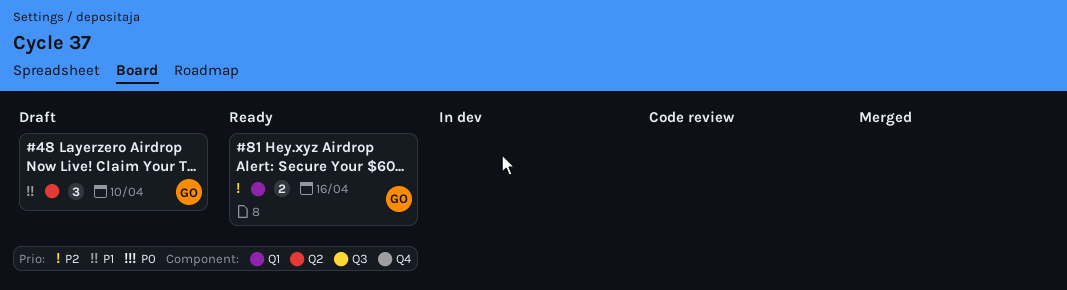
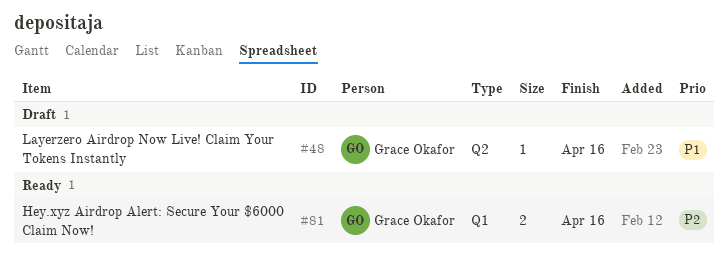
#48, estimate: 3 -> 1
#48, due: Apr 10 -> Apr 16

